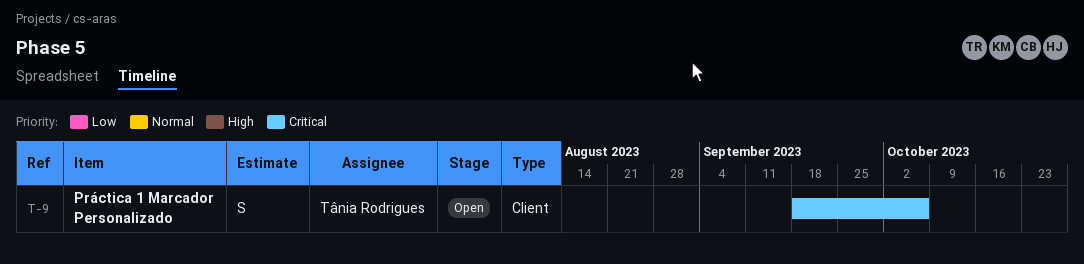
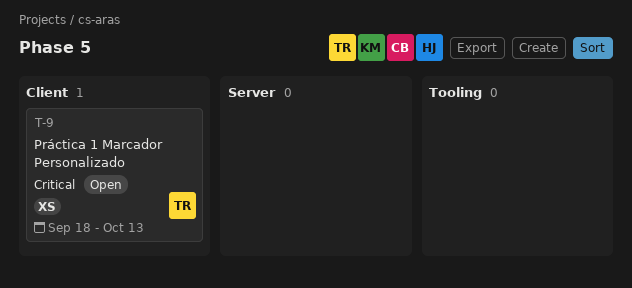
T-9, estimate: S -> XS
T-9, due: Oct 6 -> Oct 13

